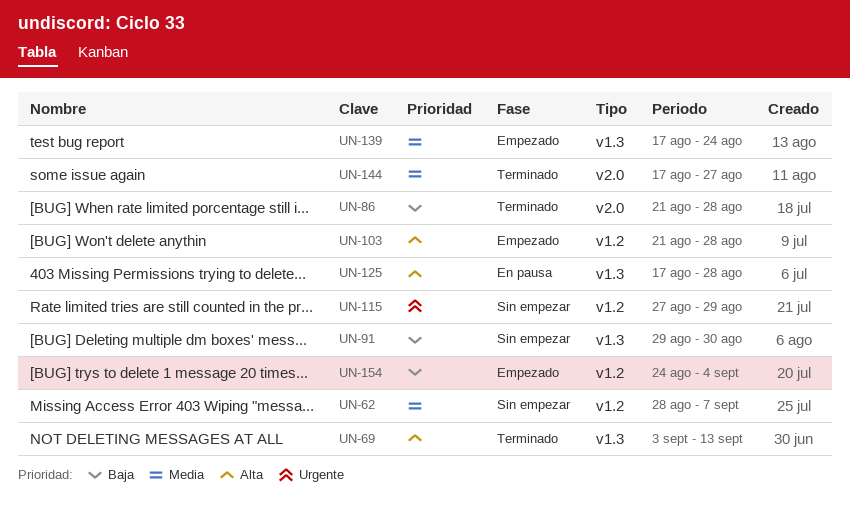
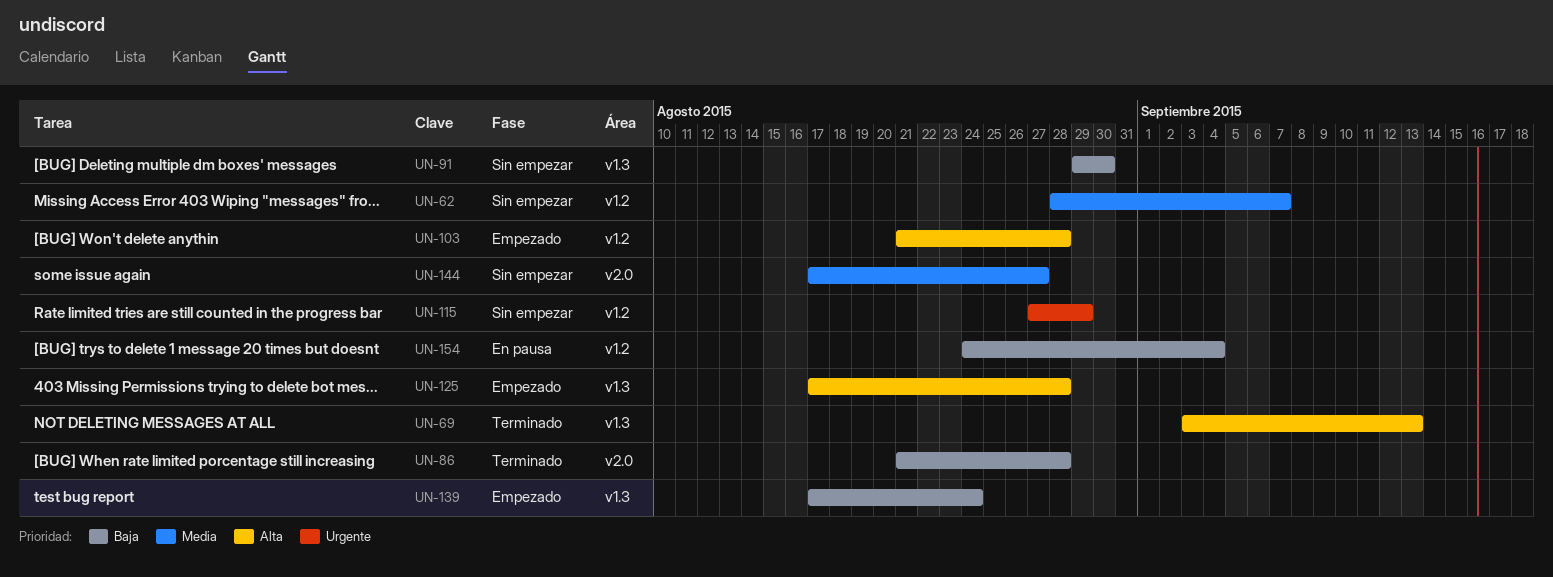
UN-125, status: En pausa -> Empezado
UN-139, priority: Media -> Baja
UN-144, status: Terminado -> Sin empezar
UN-154, status: Empezado -> En pausa

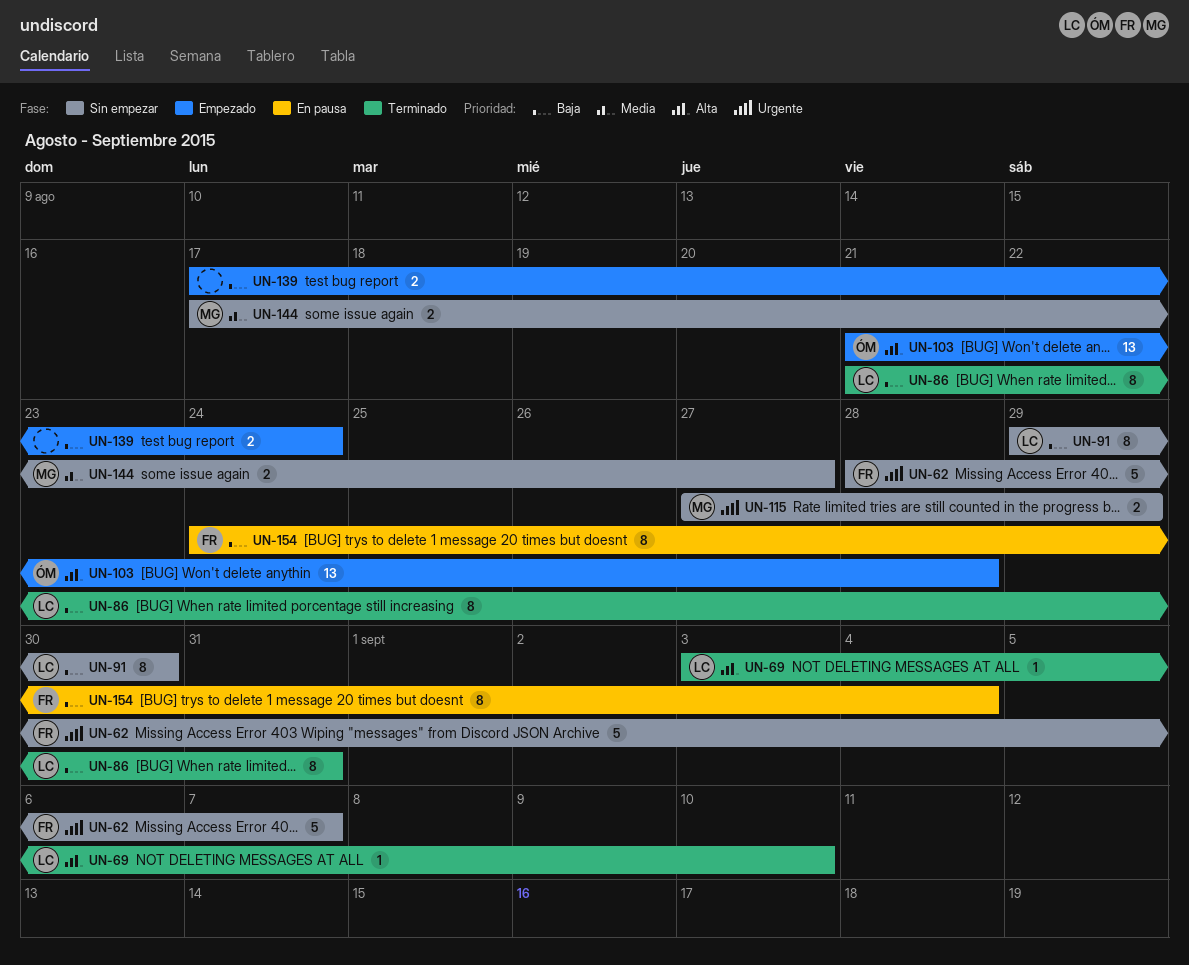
UN-62, priority: Media -> Urgente
UN-69, due: Sep 13 -> Sep 10
UN-86, due: Aug 28 -> Aug 31
UN-125: present -> none

